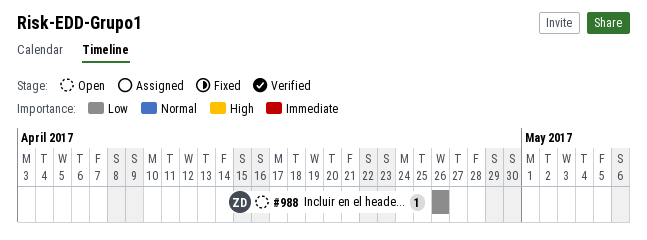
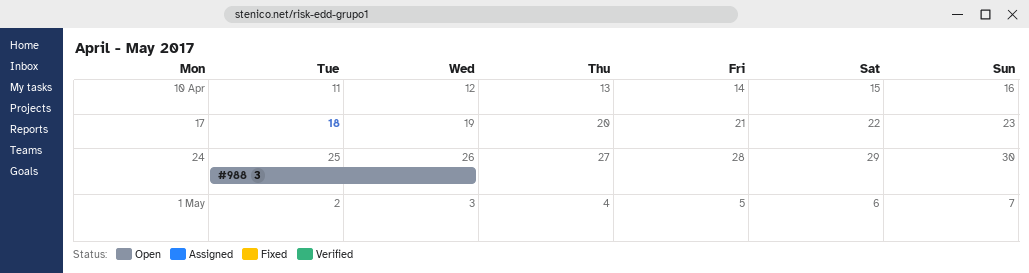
#988, estimate: 1 -> 3
#988, start: Apr 26 -> Apr 25

